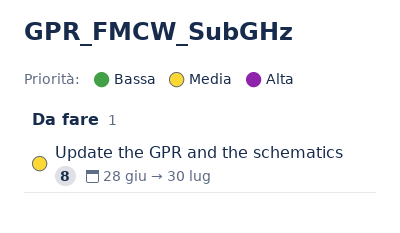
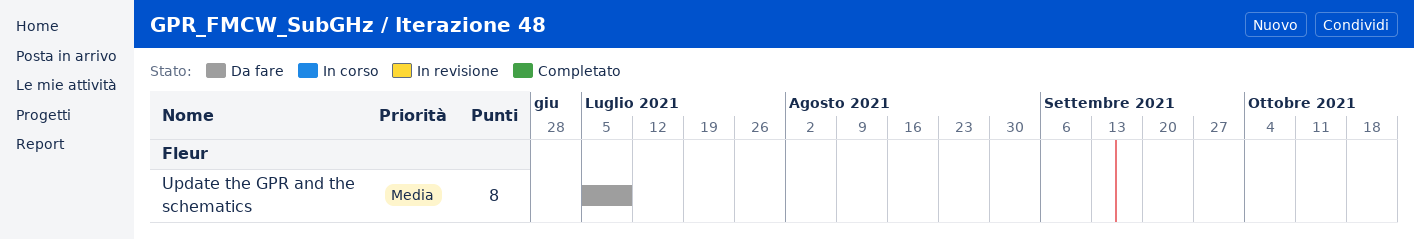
Update the GPR and the schematics, start: Jun 28 -> Jul 5
Update the GPR and the schematics, due: Jul 30 -> Jul 9

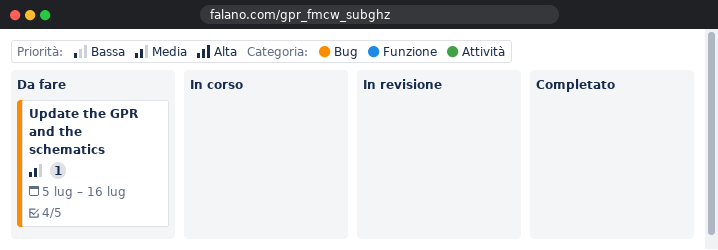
Update the GPR and the schematics, estimate: 8 -> 1
Update the GPR and the schematics, due: Jul 9 -> Jul 16

